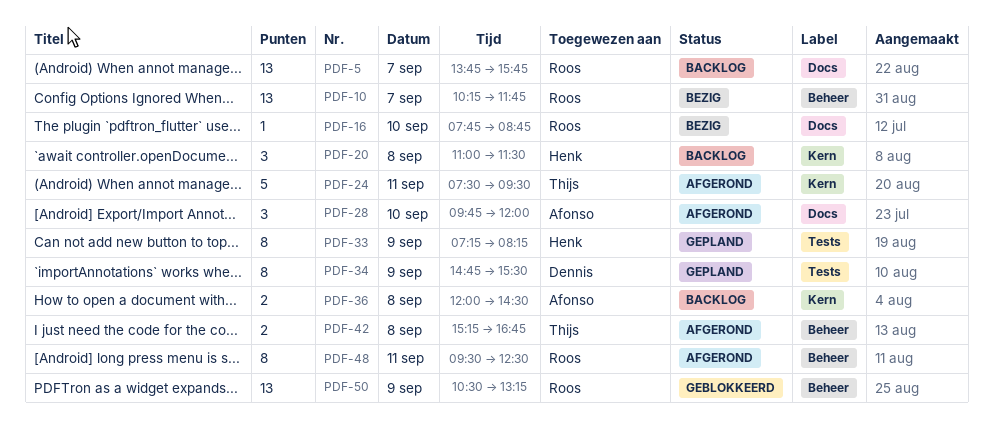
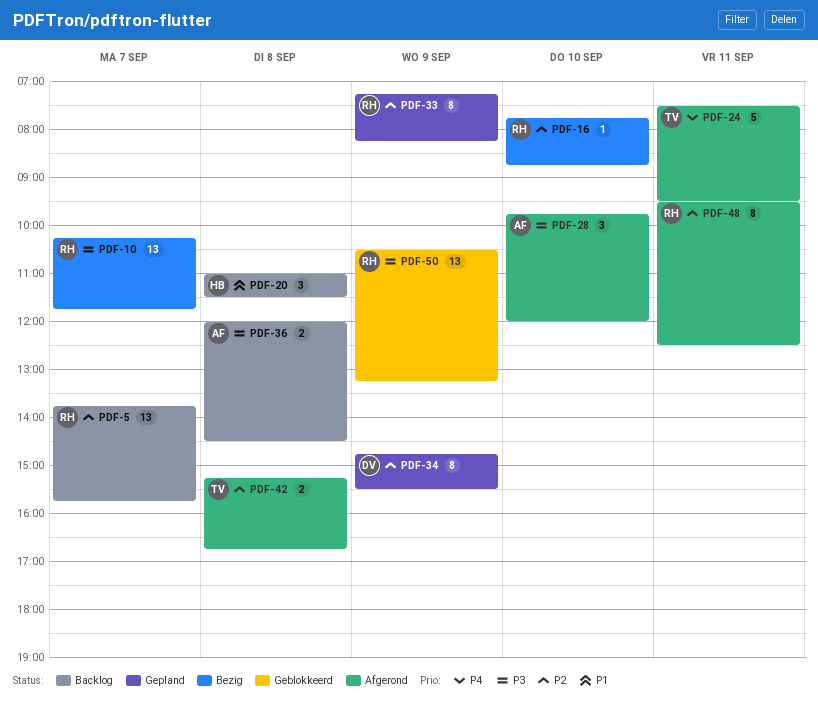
PDF-33, owner: Henk -> Roos

